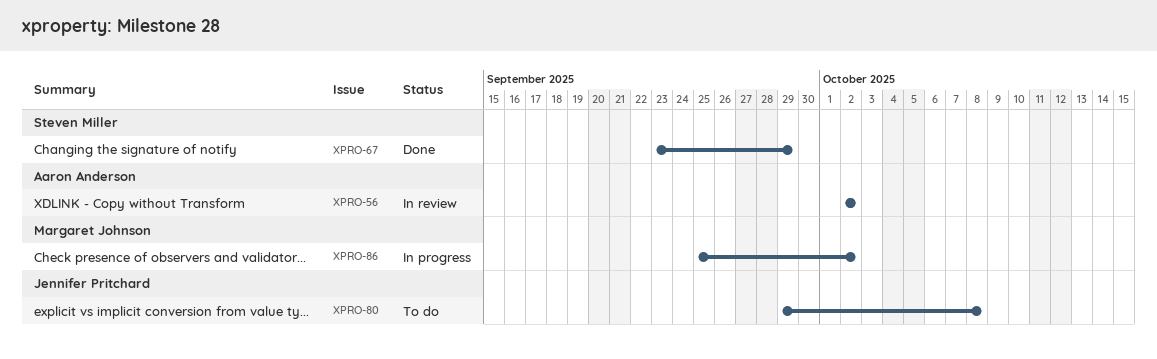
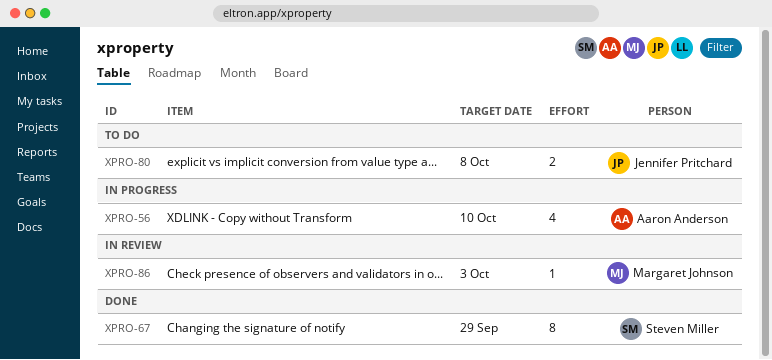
XPRO-56, status: In review -> In progress
XPRO-56, due: Oct 2 -> Oct 10
XPRO-86, status: In progress -> In review
XPRO-86, due: Oct 2 -> Oct 3

